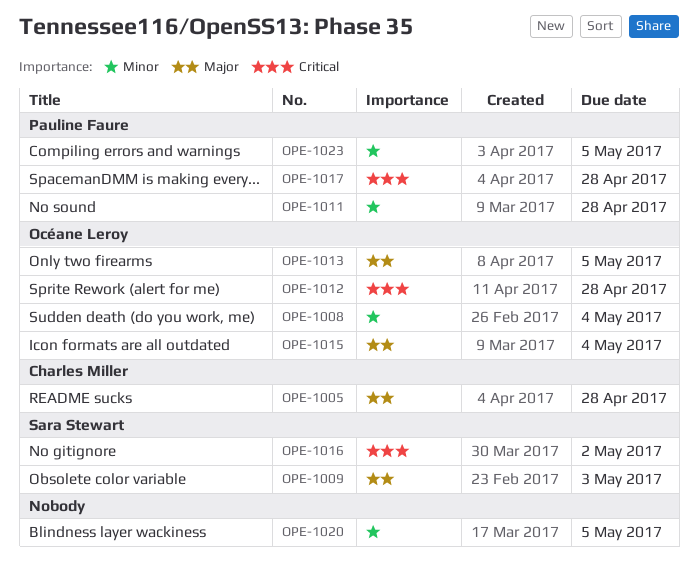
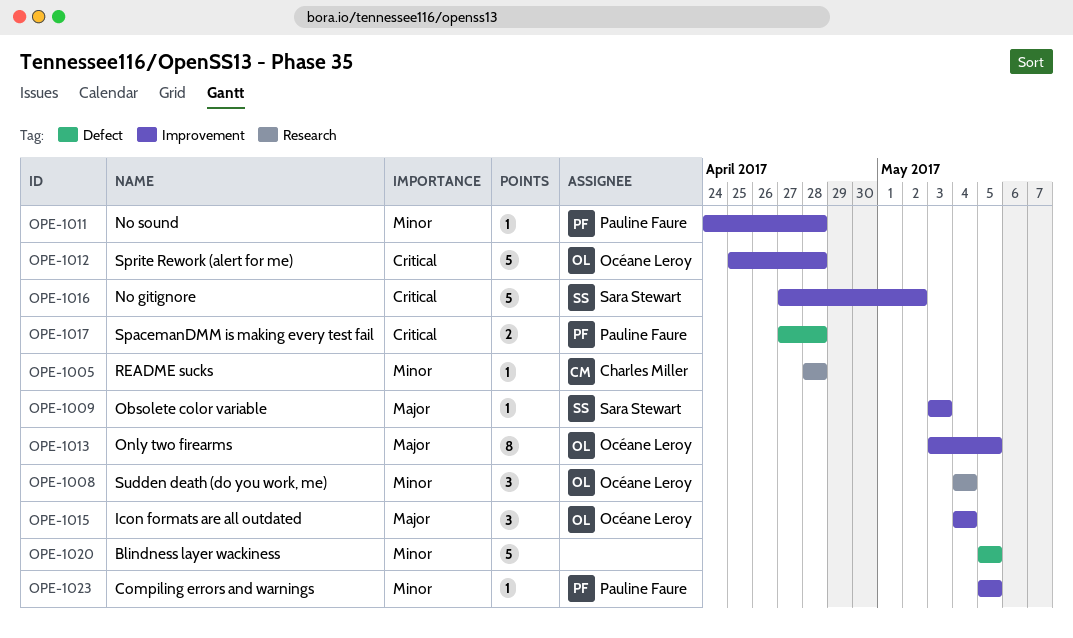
OPE-1005, priority: Major -> Minor

